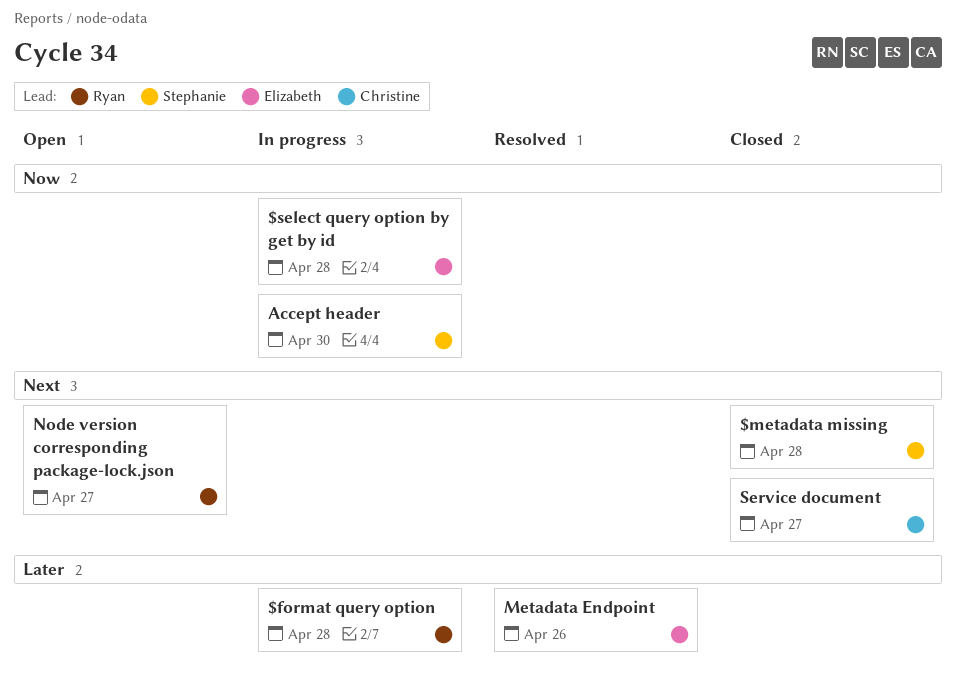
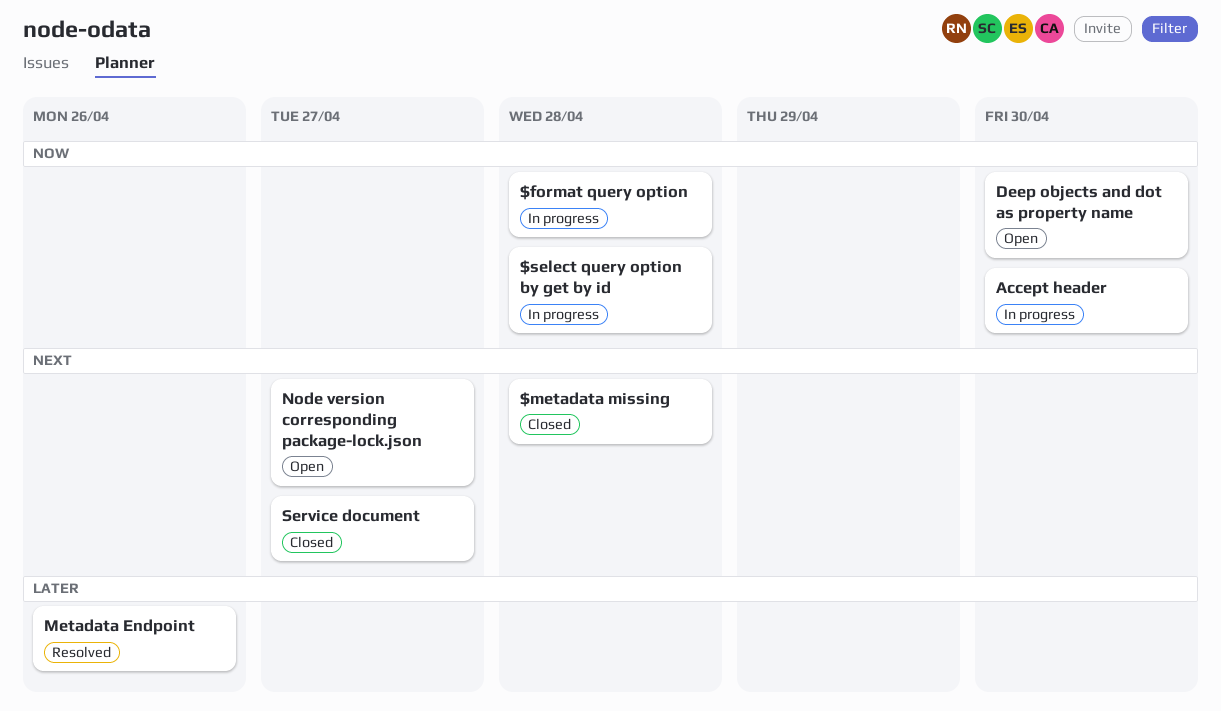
$format query option, priority: Later -> Now
Deep objects and dot as property name: none -> present

